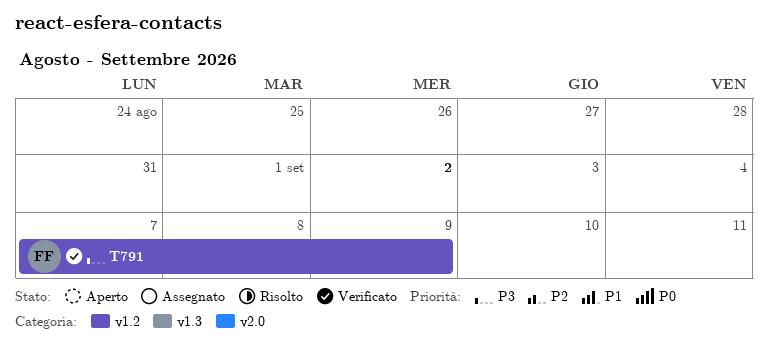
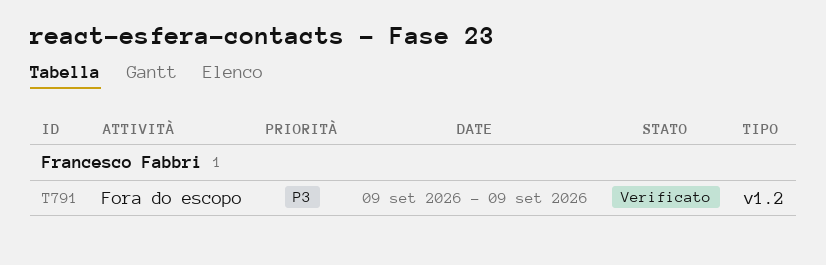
T791, start: Sep 7 -> Sep 9

